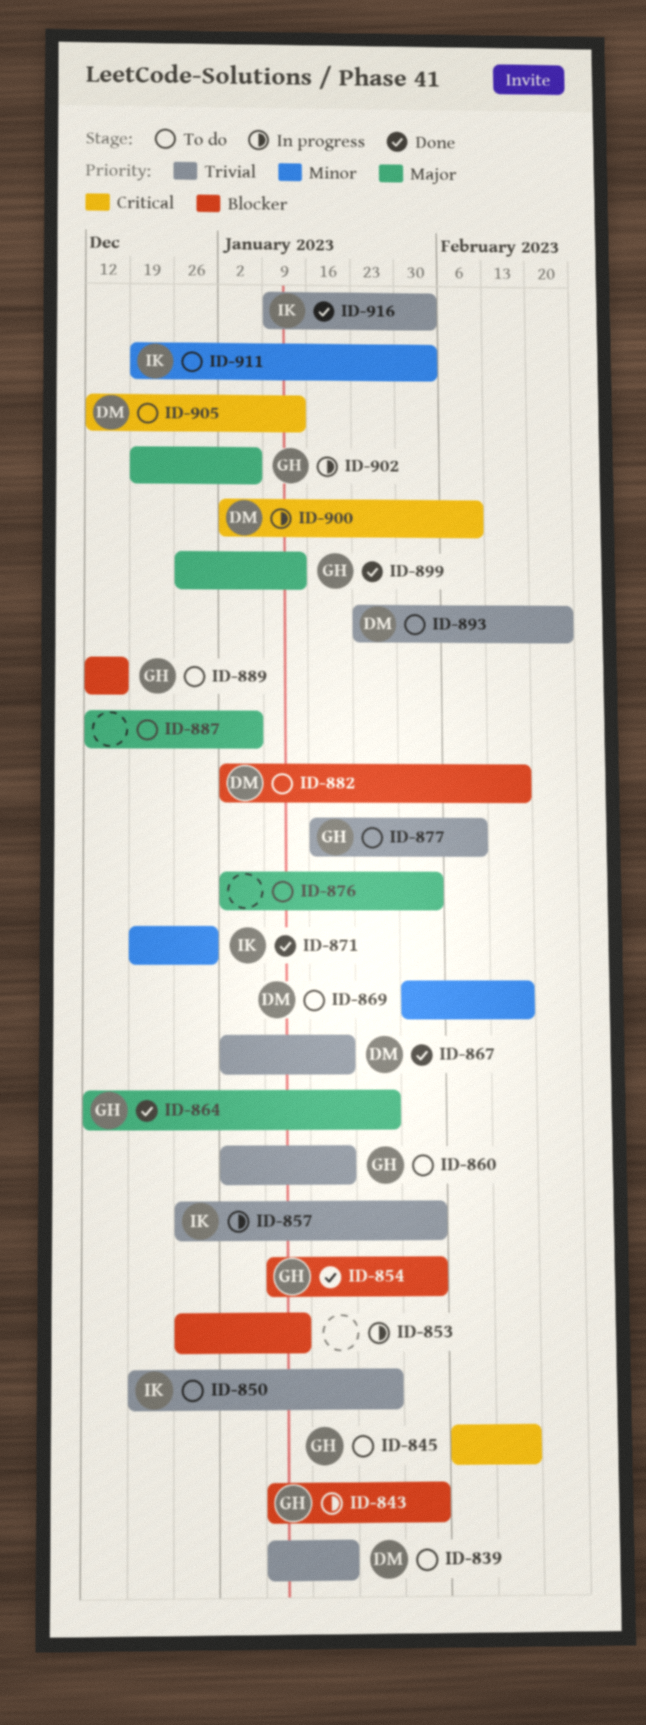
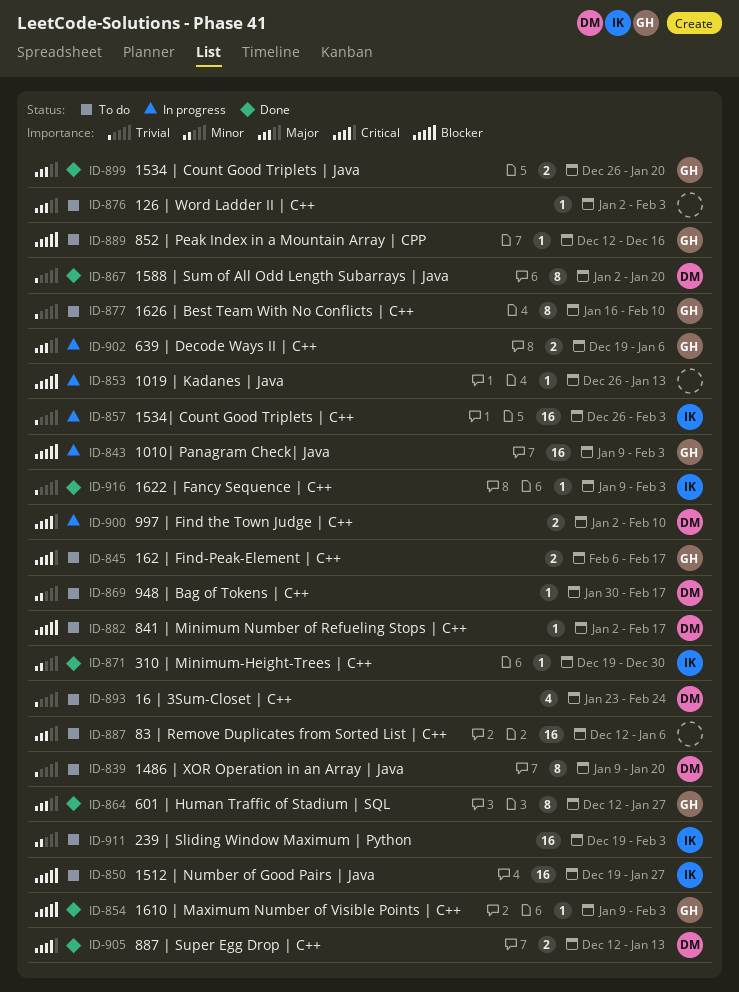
ID-850, priority: Trivial -> Blocker
ID-860: present -> none
ID-899, due: Jan 13 -> Jan 20
ID-905, status: To do -> Done

